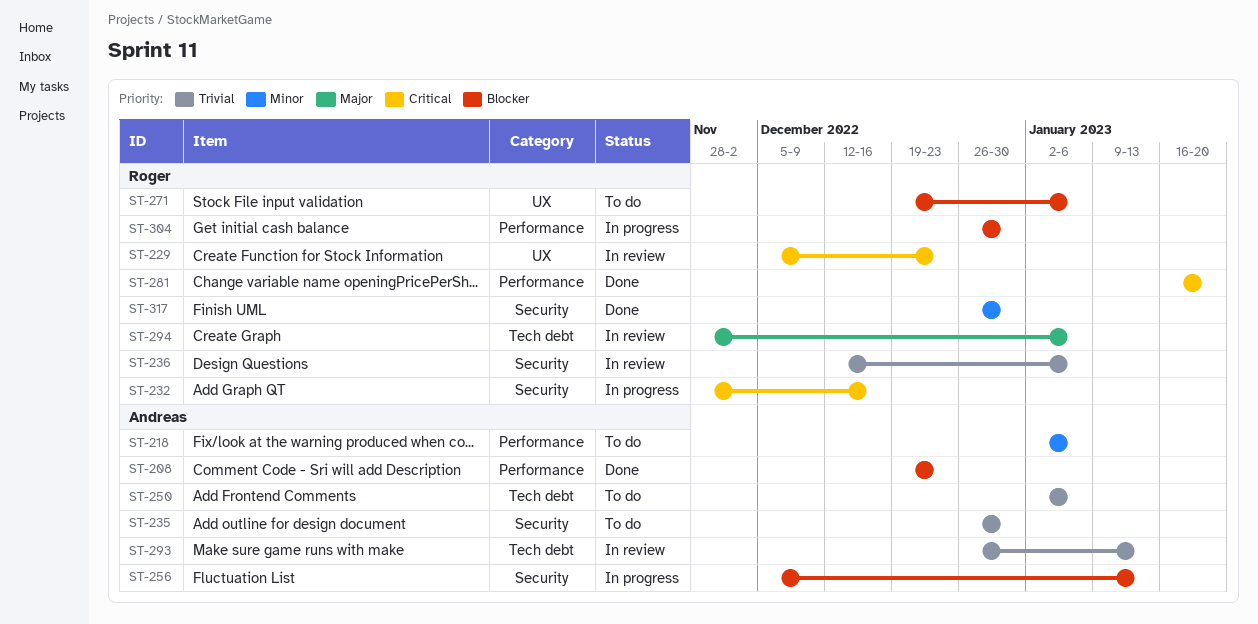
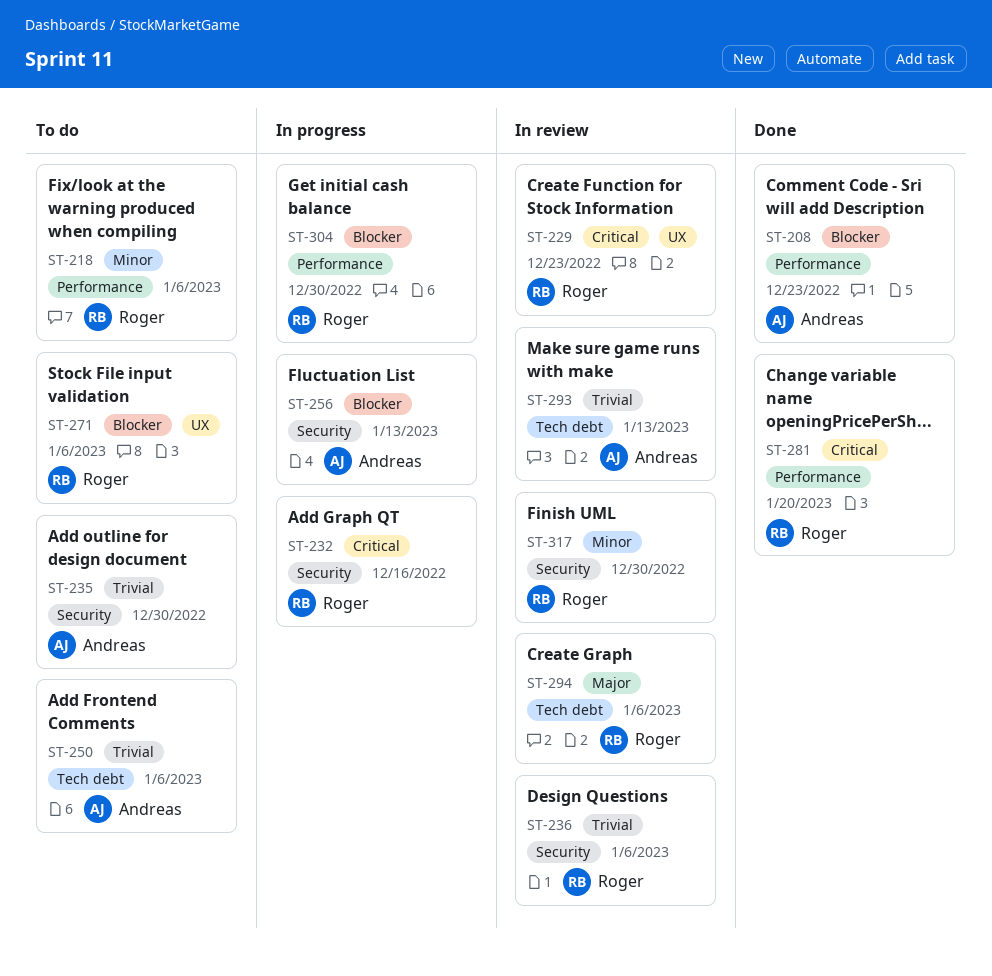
ST-218, owner: Andreas -> Roger
ST-317, status: Done -> In review

